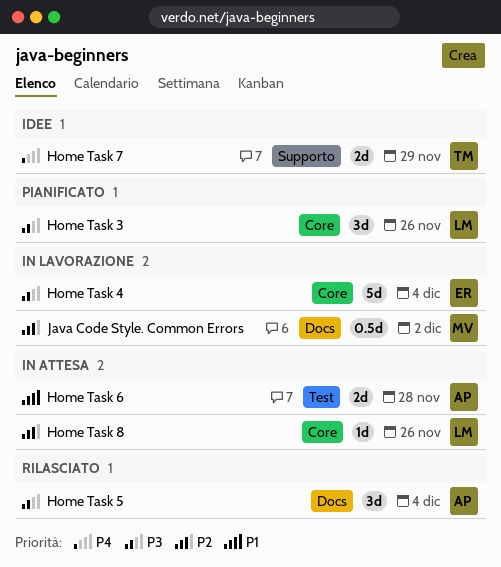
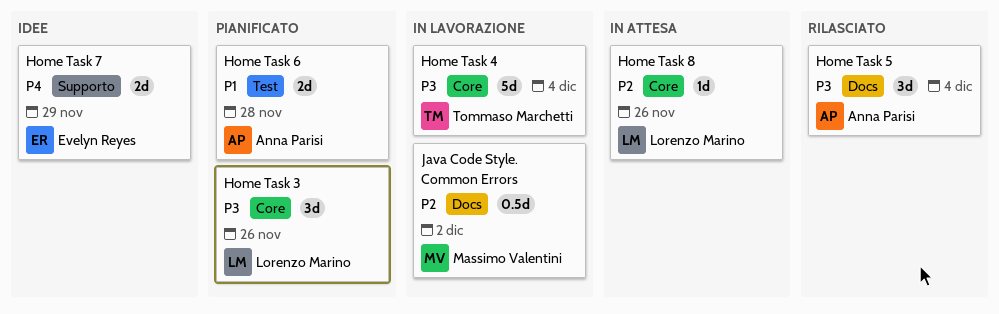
Home Task 4, owner: Evelyn Reyes -> Tommaso Marchetti
Home Task 6, status: In attesa -> Pianificato
Home Task 7, owner: Tommaso Marchetti -> Evelyn Reyes

